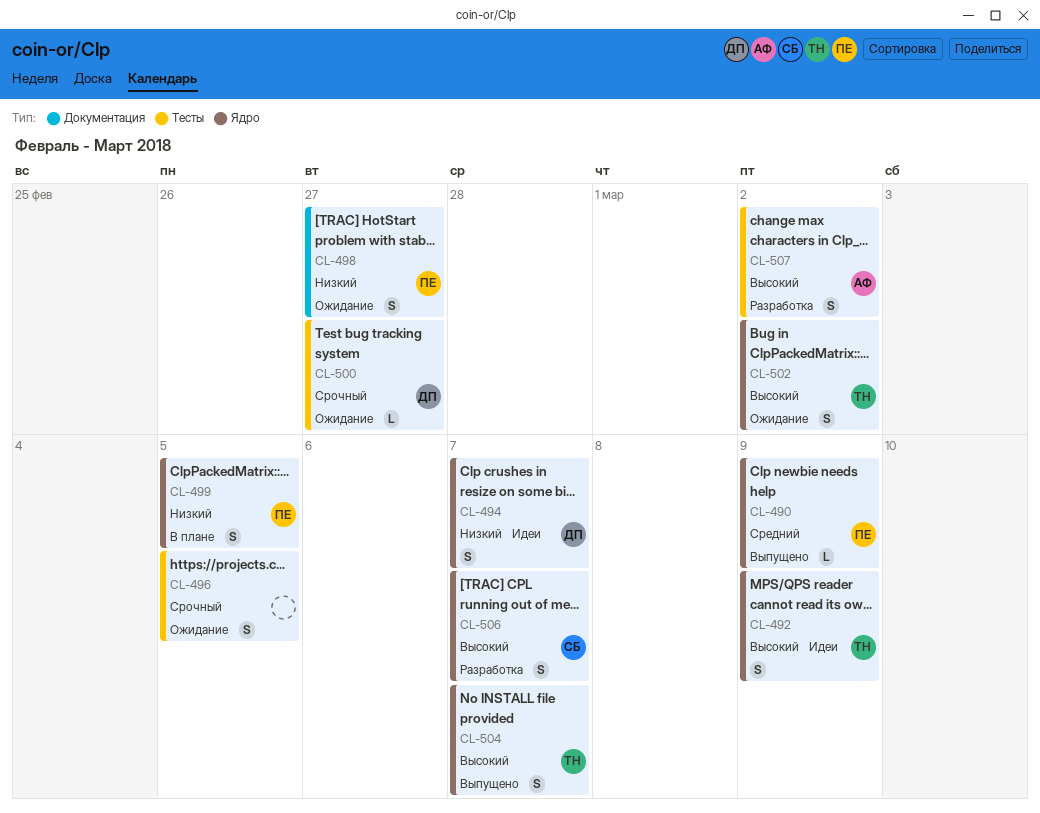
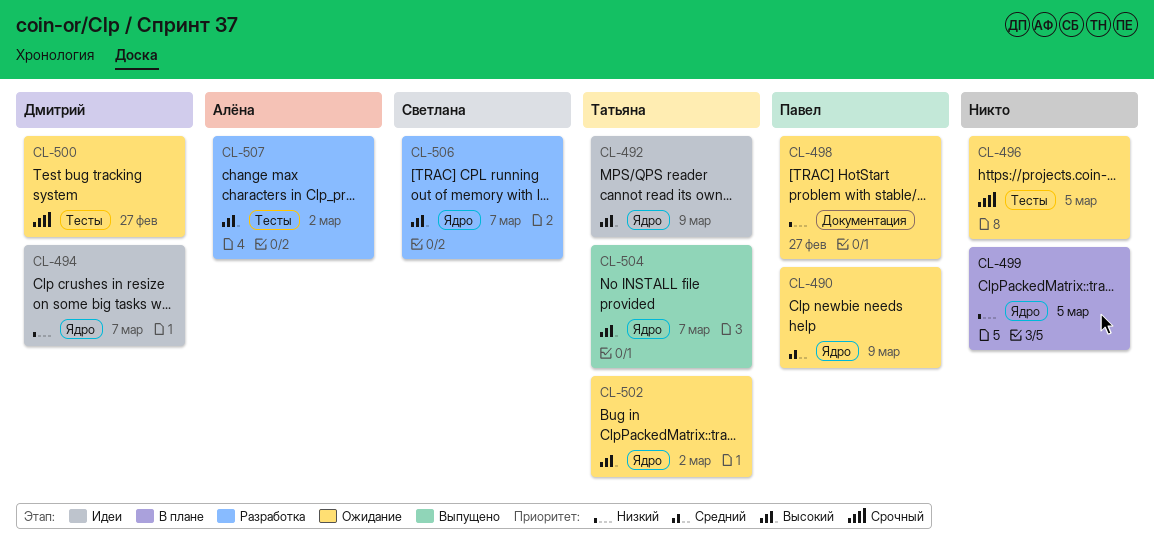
CL-490, status: Выпущено -> Ожидание
CL-499, owner: Павел -> none

